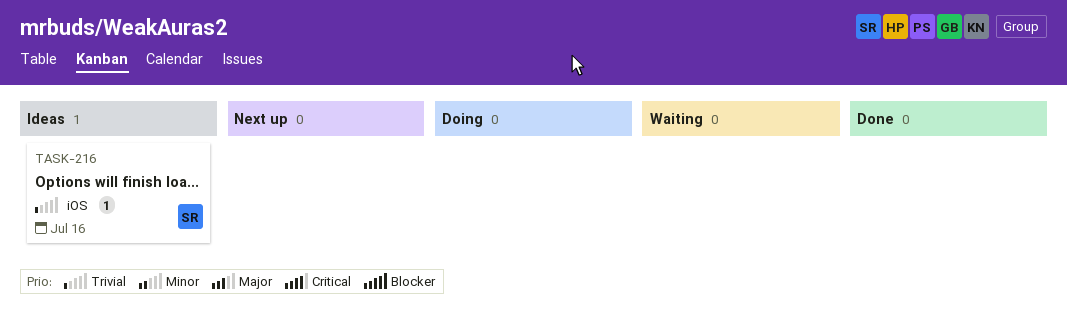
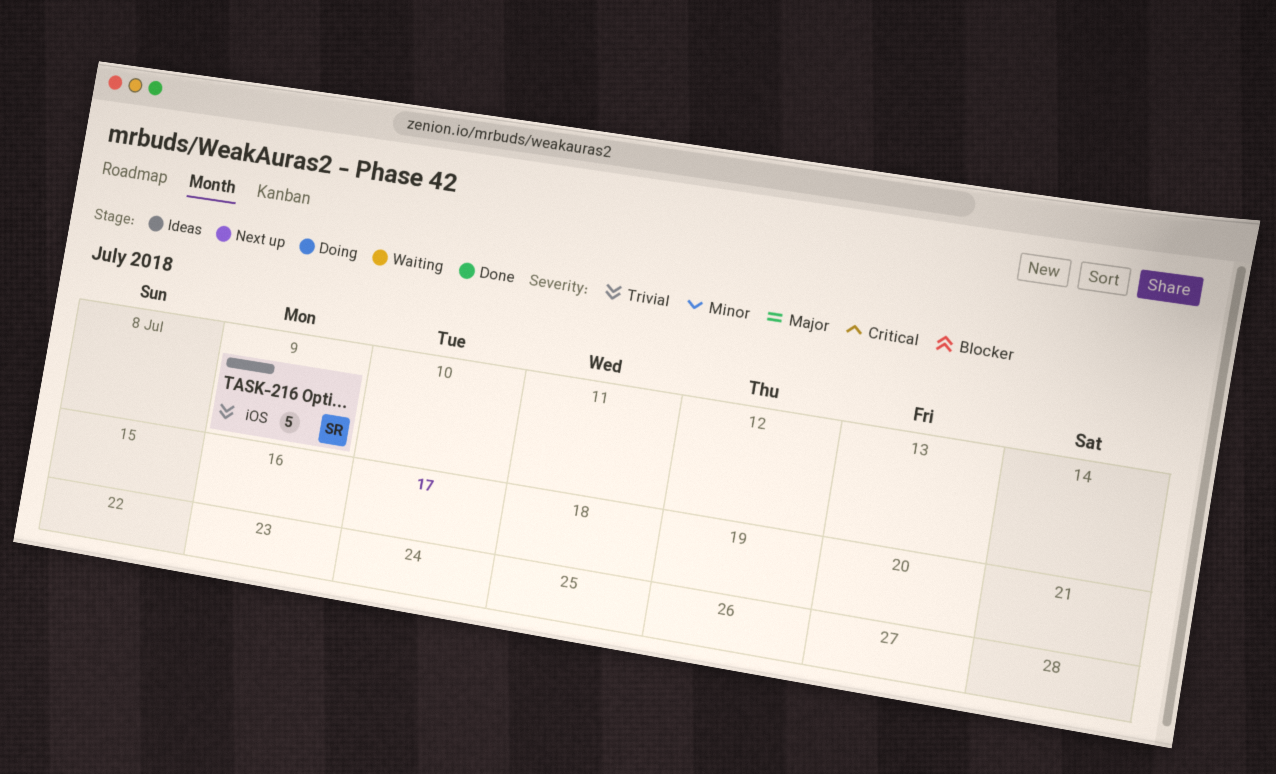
TASK-216, estimate: 1 -> 5
TASK-216, due: Jul 16 -> Jul 9

